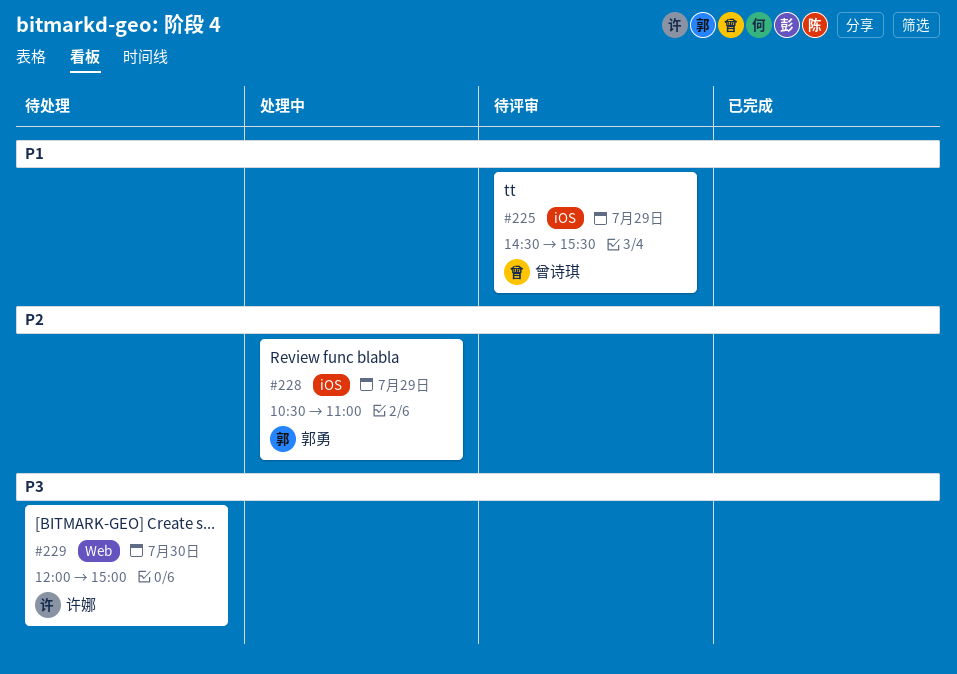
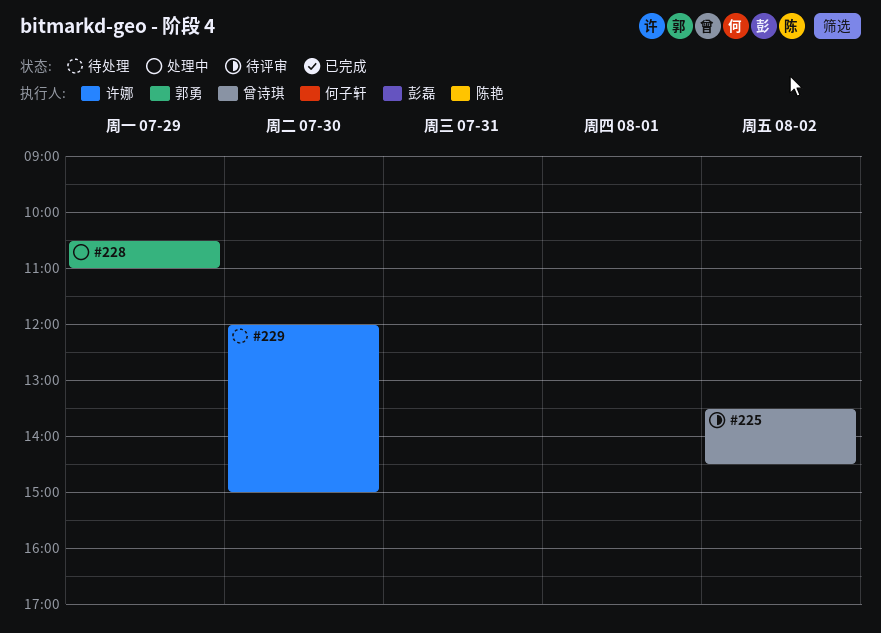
#225, day: Jul 29 -> Aug 2
#225, begins: 14:30 -> 13:30
#225, ends: 15:30 -> 14:30

